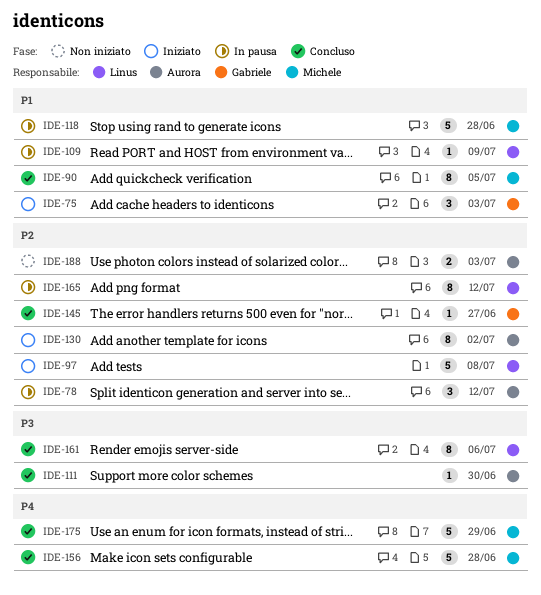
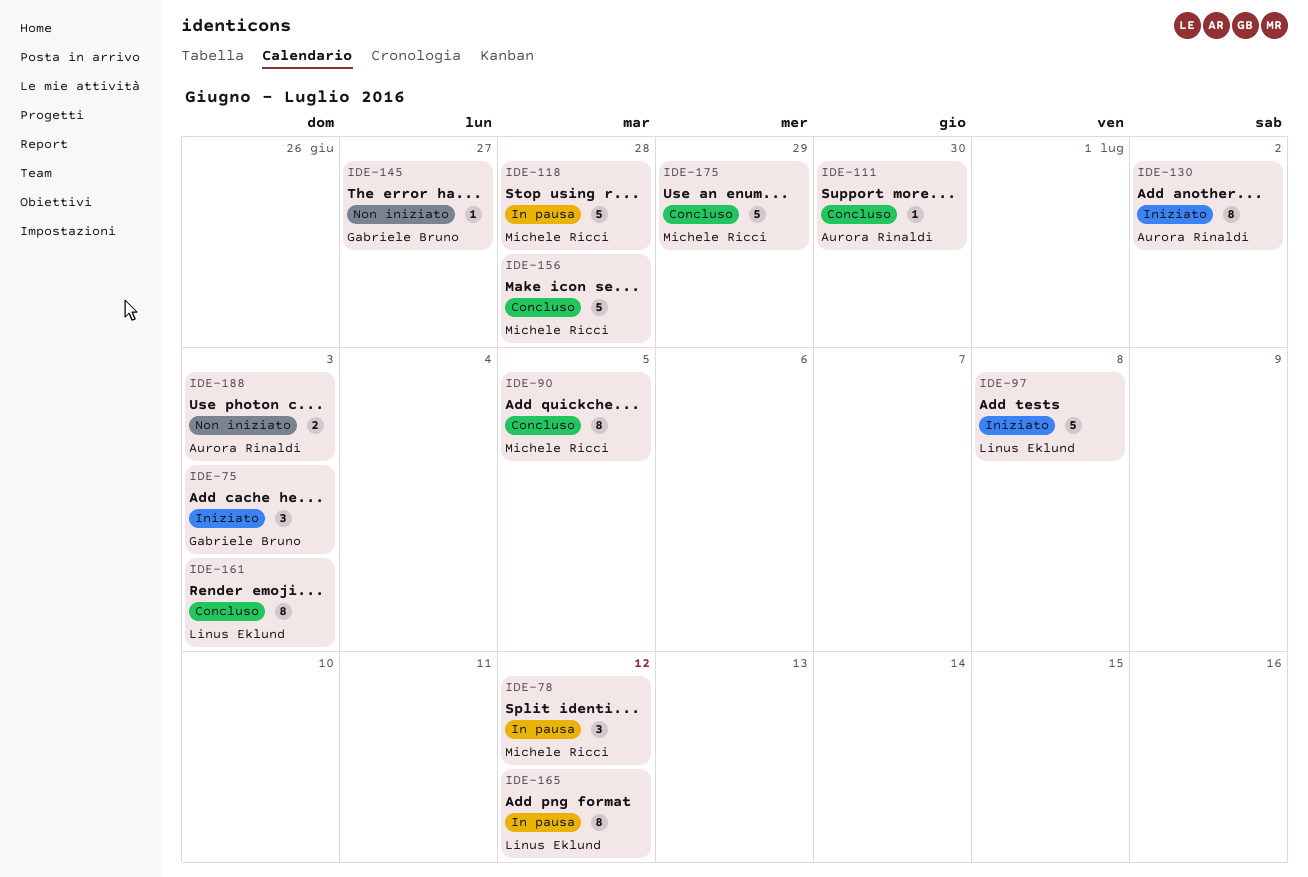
IDE-78, owner: Aurora Rinaldi -> Michele Ricci
IDE-109: present -> none
IDE-145, status: Concluso -> Non iniziato
IDE-161, due: Jul 6 -> Jul 3

